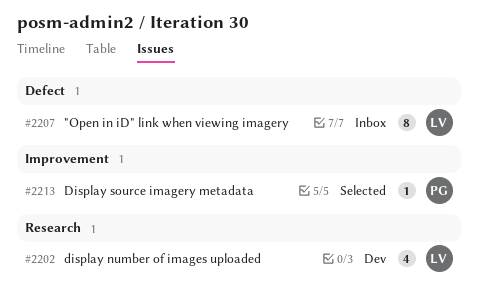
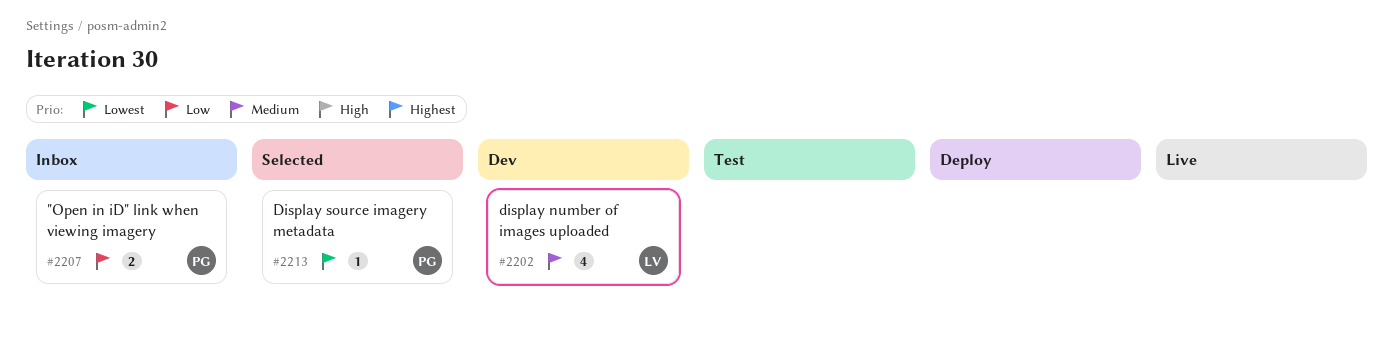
#2207, owner: LV -> PG
#2207, estimate: 8 -> 2

